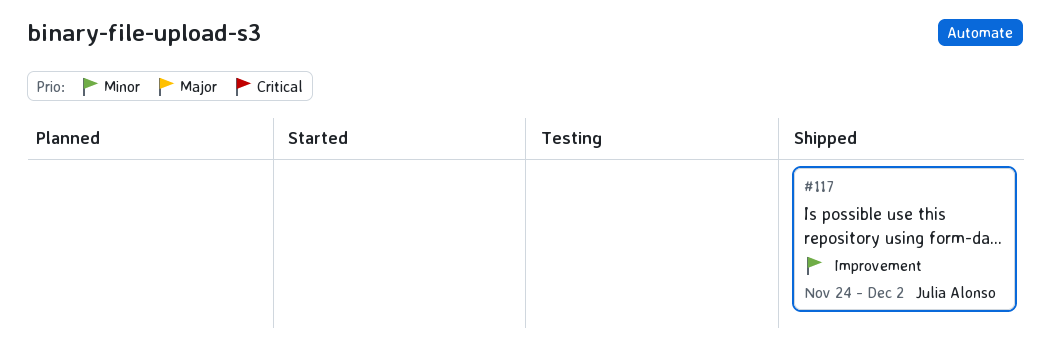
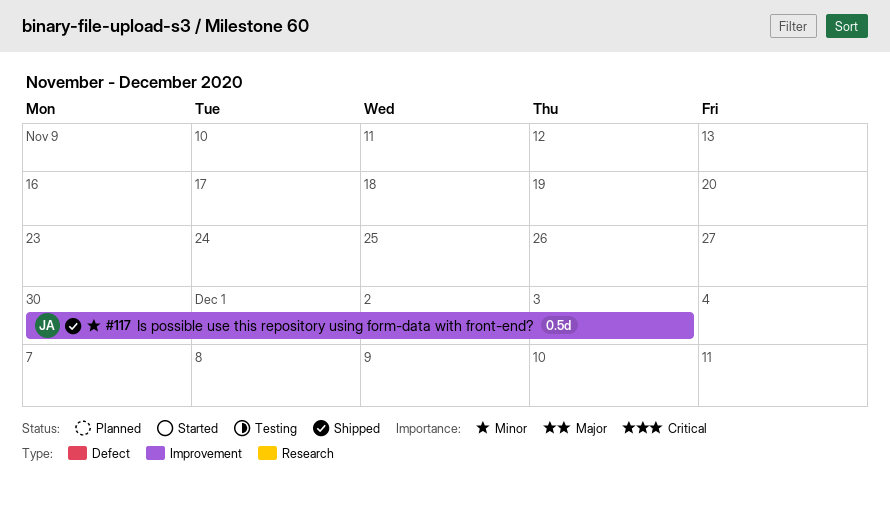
#117, start: Nov 24 -> Nov 30
#117, due: Dec 2 -> Dec 3

